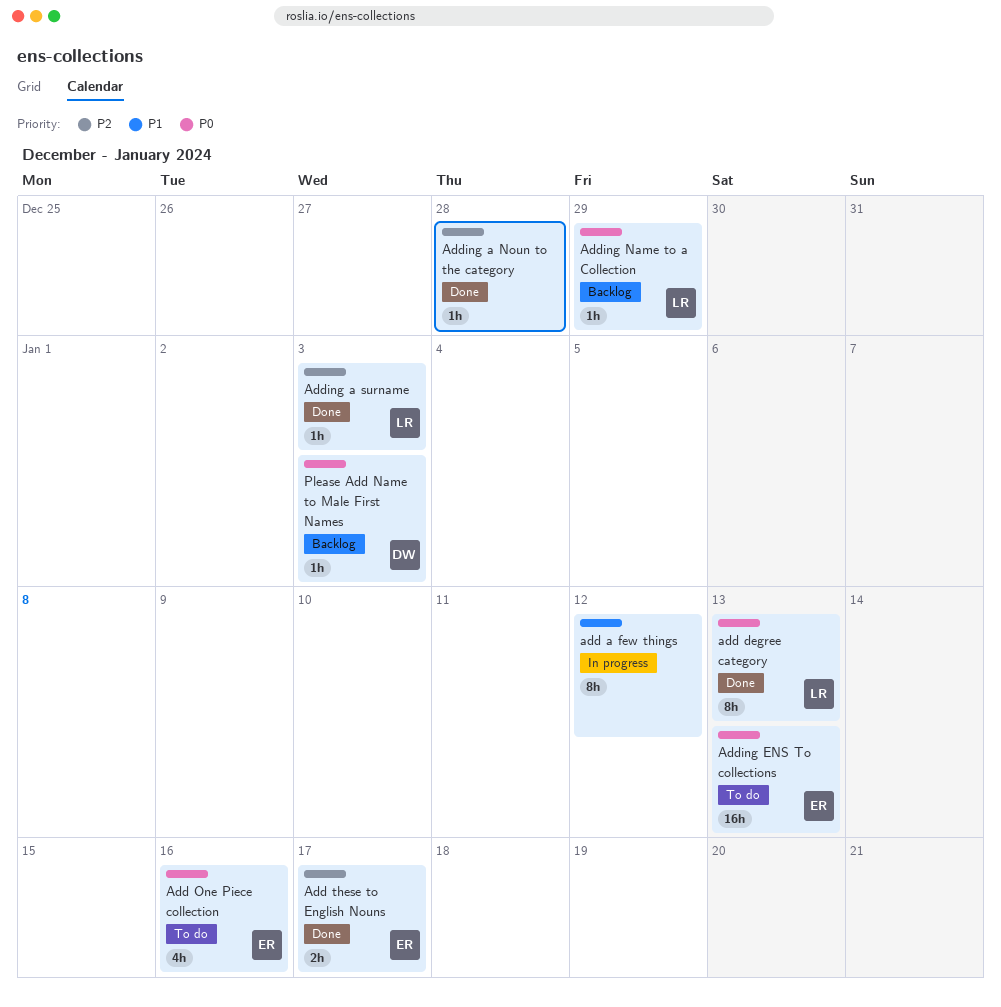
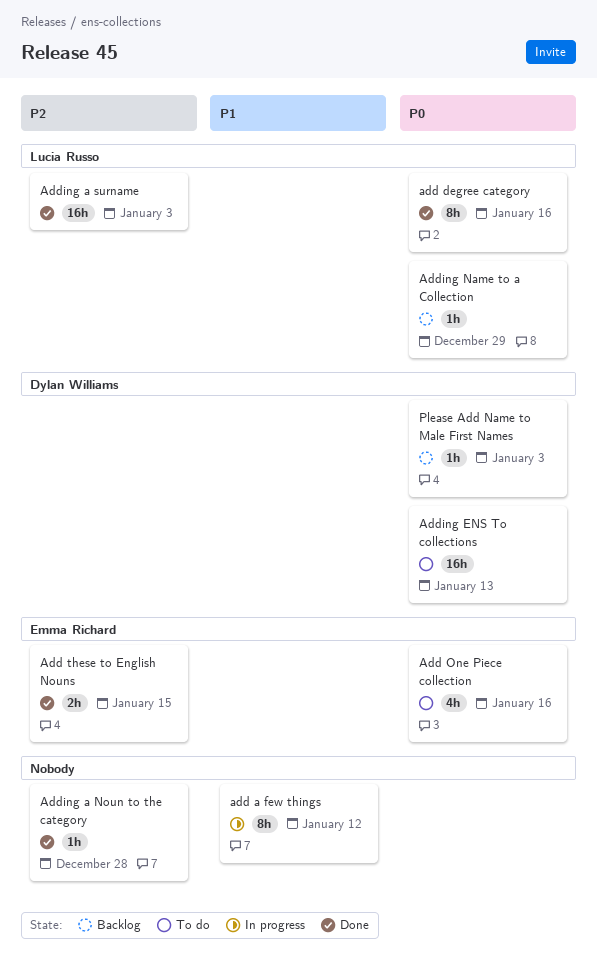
add degree category, due: Jan 13 -> Jan 16
Add these to English Nouns, due: Jan 17 -> Jan 15
Adding a surname, estimate: 1h -> 16h
Adding ENS To collections, owner: Emma Richard -> Dylan Williams

